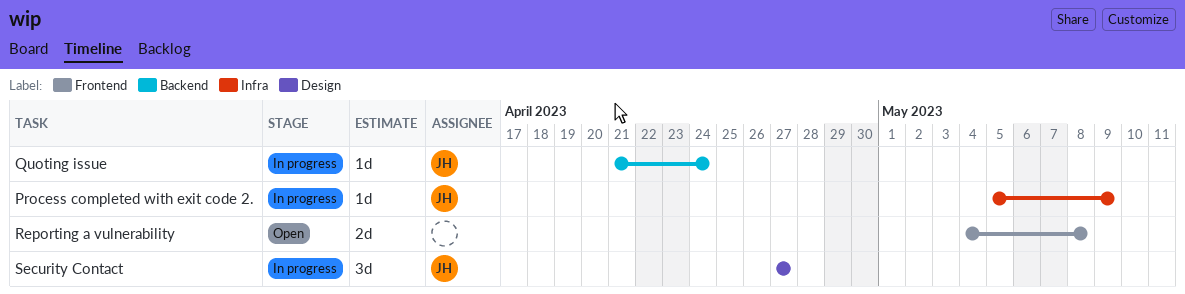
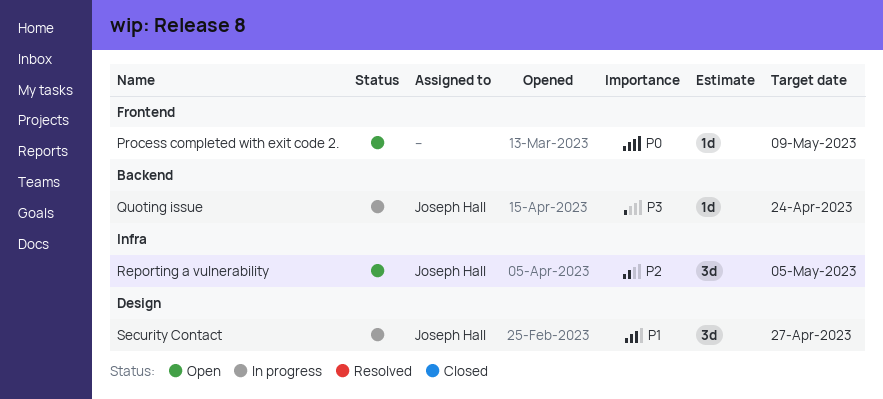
Process completed with exit code 2., status: In progress -> Open
Process completed with exit code 2., owner: Joseph Hall -> none
Process completed with exit code 2., label: Infra -> Frontend
Reporting a vulnerability, owner: none -> Joseph Hall
Reporting a vulnerability, label: Frontend -> Infra
Reporting a vulnerability, estimate: 2d -> 3d
Reporting a vulnerability, due: May 8 -> May 5

